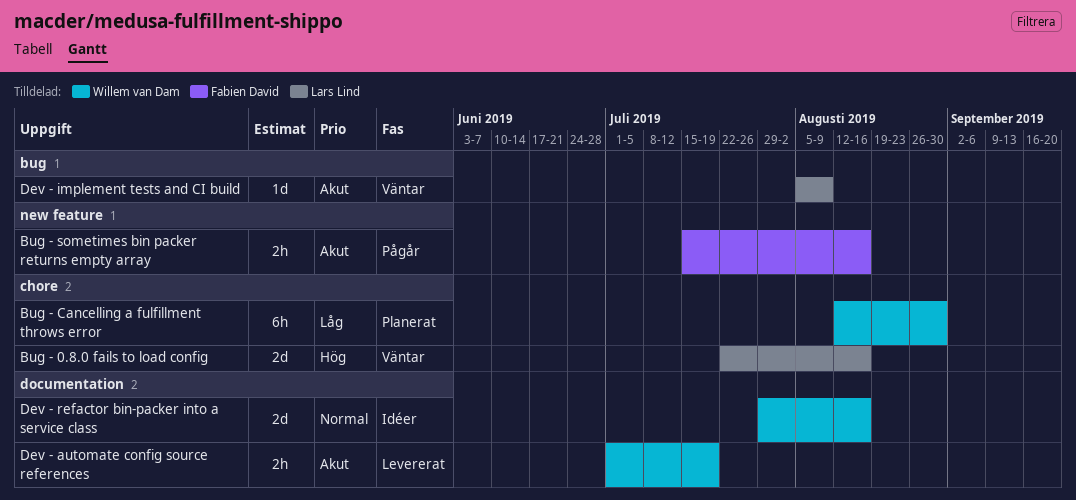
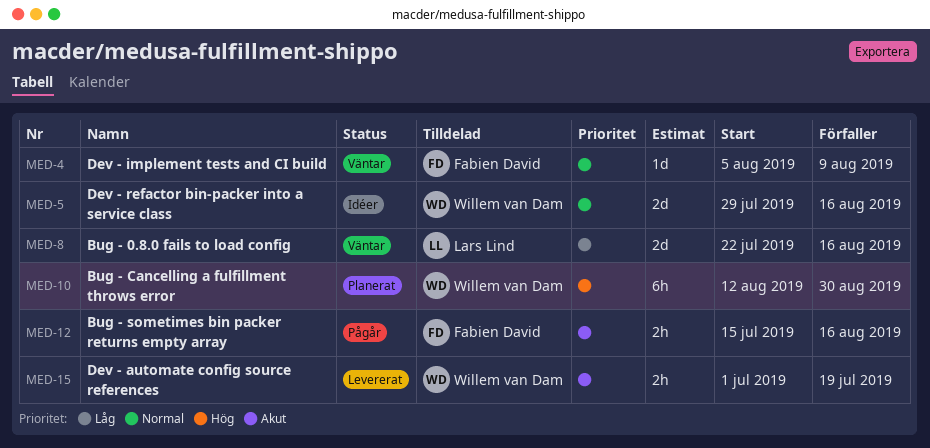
Bug - 0.8.0 fails to load config, priority: Hög -> Låg
Bug - Cancelling a fulfillment throws error, priority: Låg -> Hög
Dev - implement tests and CI build, owner: Lars Lind -> Fabien David
Dev - implement tests and CI build, priority: Akut -> Normal

